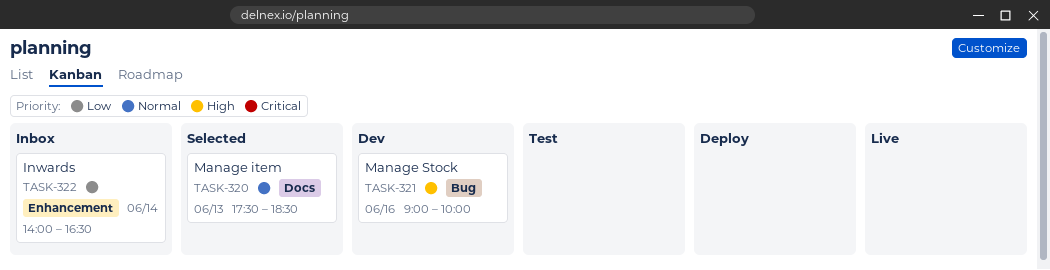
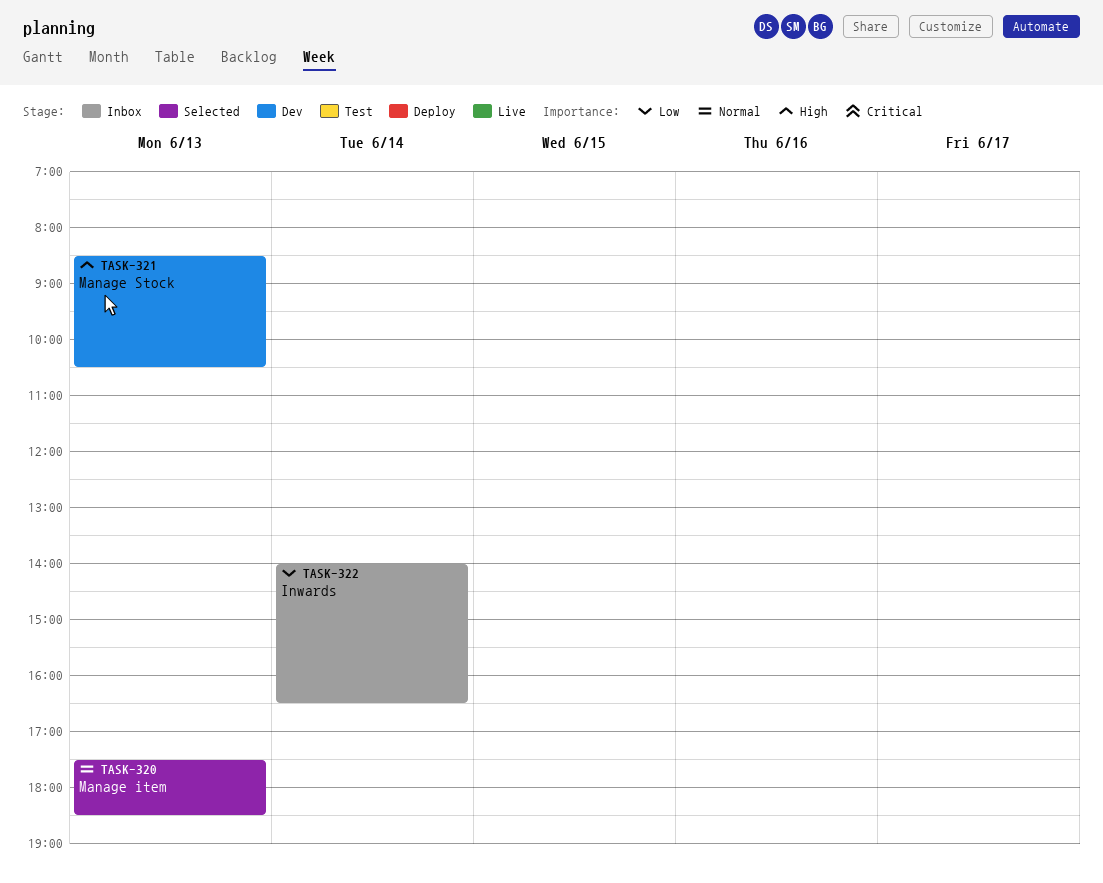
TASK-321, day: Jun 16 -> Jun 13
TASK-321, begins: 09:00 -> 08:30
TASK-321, ends: 10:00 -> 10:30

